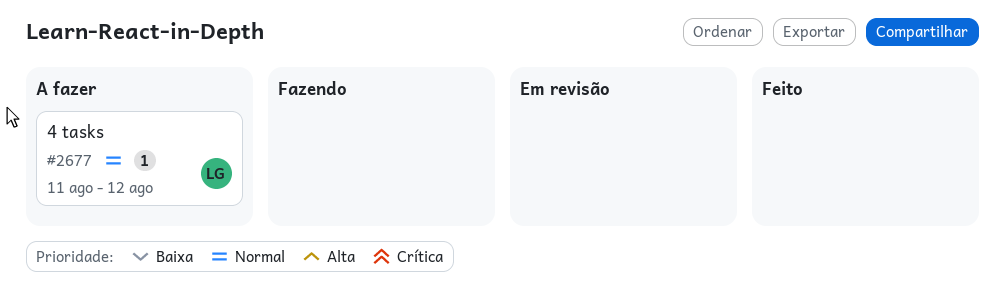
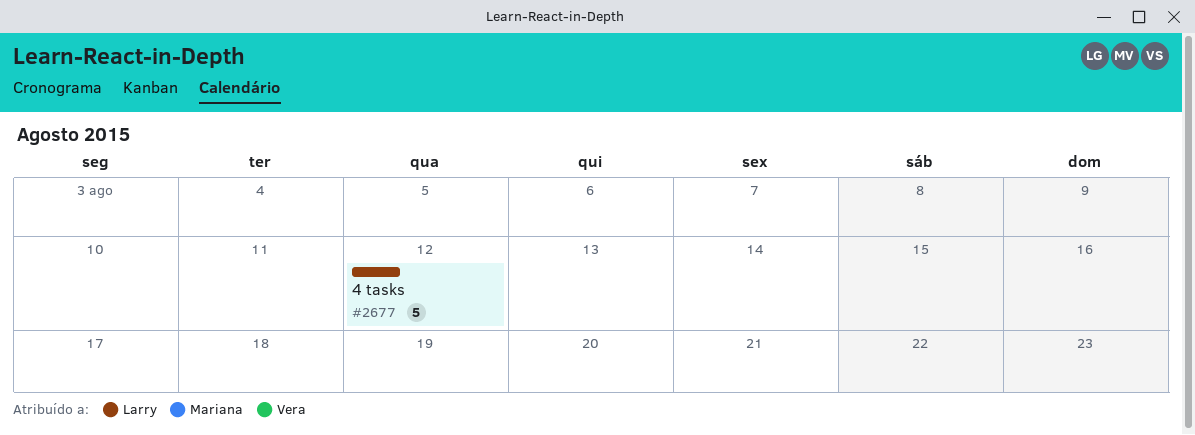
#2677, estimate: 1 -> 5

